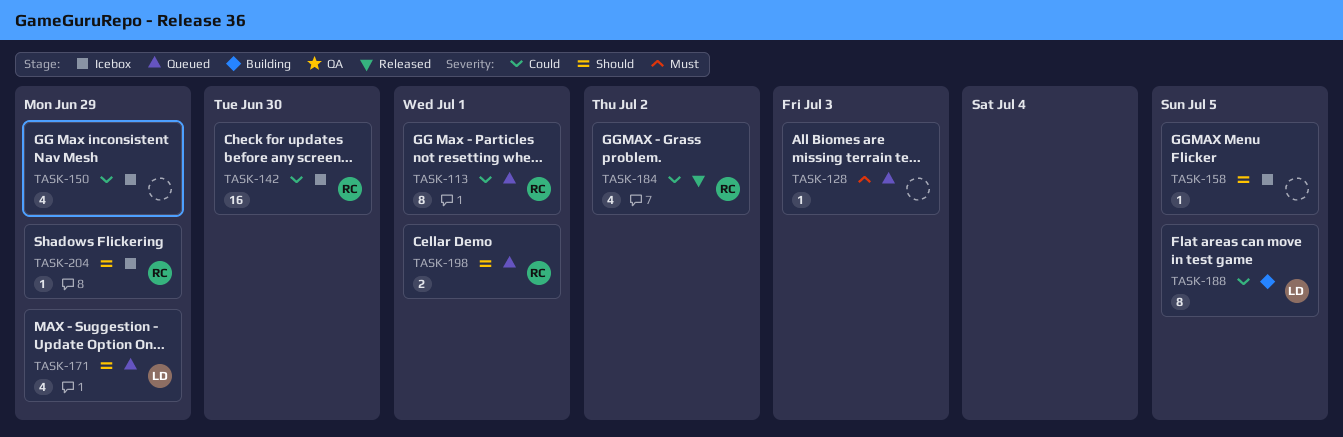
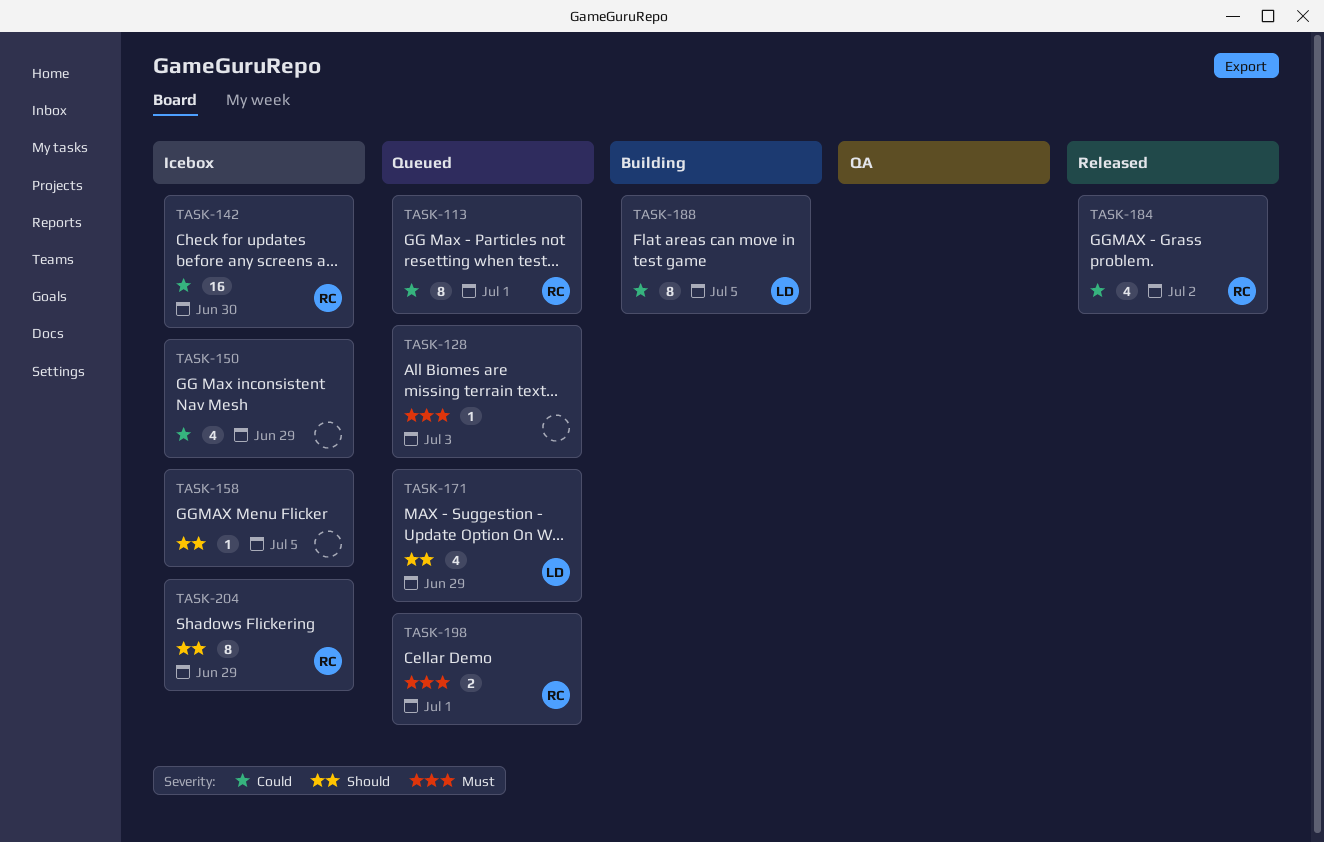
TASK-198, priority: Should -> Must
TASK-204, estimate: 1 -> 8

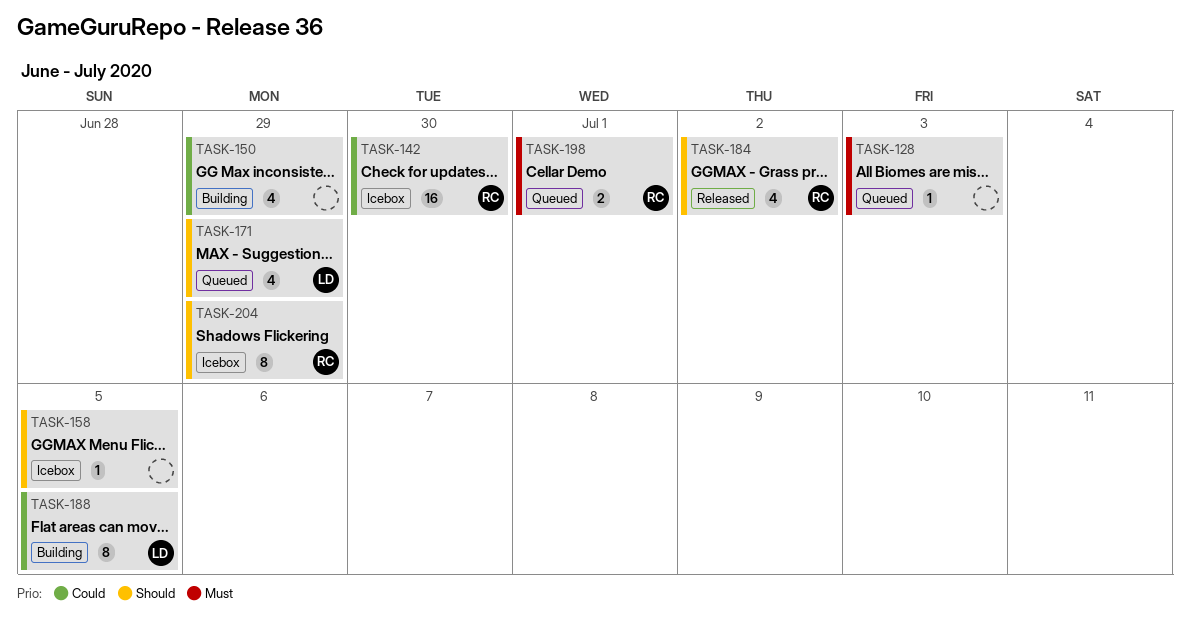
TASK-113: present -> none
TASK-150, status: Icebox -> Building
TASK-184, priority: Could -> Should

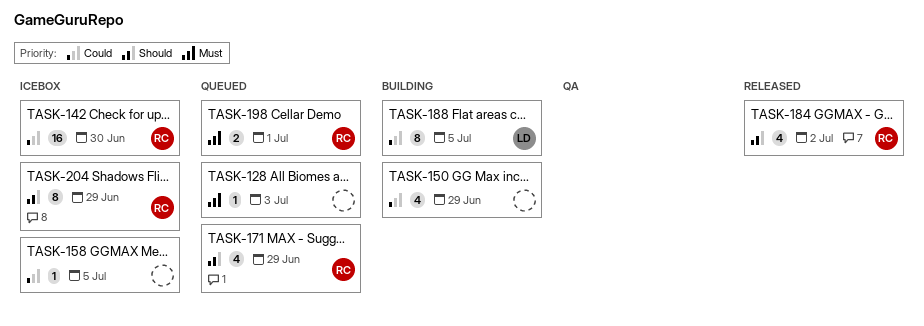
TASK-158, priority: Should -> Could
TASK-171, owner: LD -> RC

